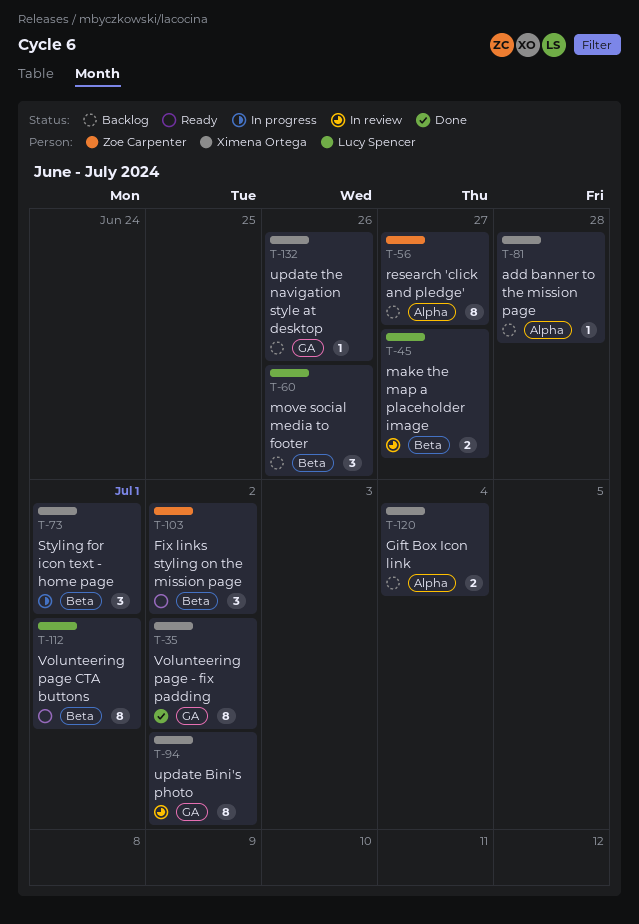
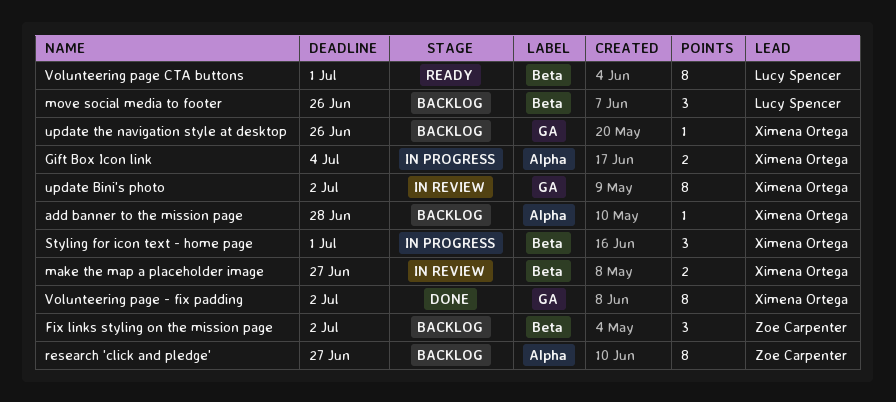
Fix links styling on the mission page, status: Ready -> Backlog
Gift Box Icon link, status: Backlog -> In progress
make the map a placeholder image, owner: Lucy Spencer -> Ximena Ortega

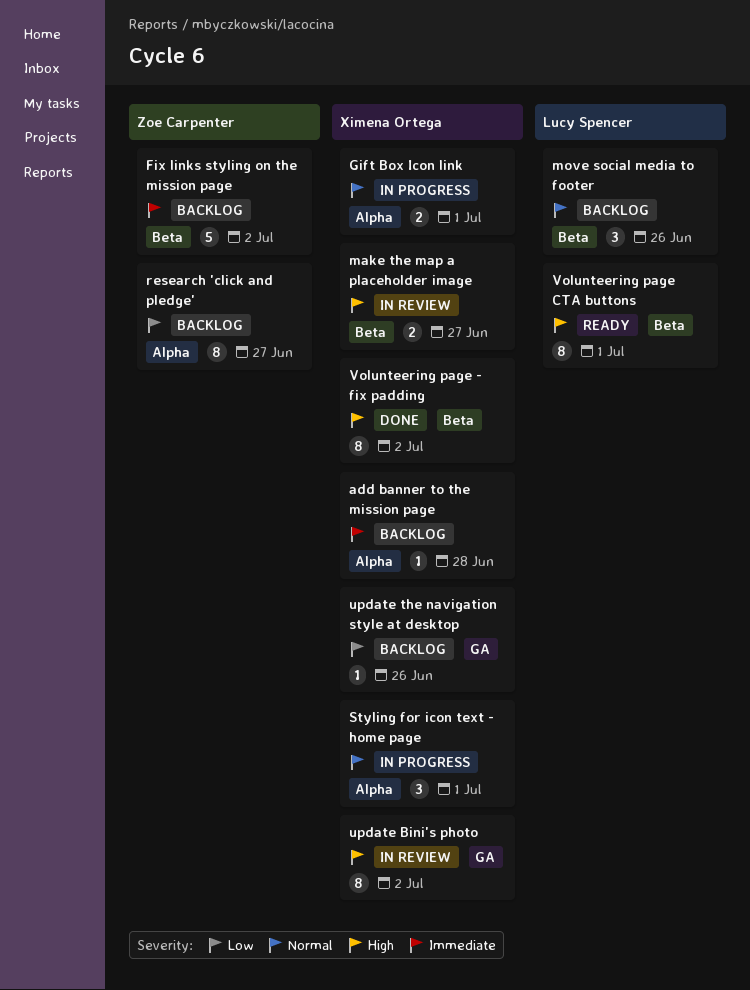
Fix links styling on the mission page, estimate: 3 -> 5
Gift Box Icon link, due: Jul 4 -> Jul 1
Styling for icon text - home page, label: Beta -> Alpha
Volunteering page - fix padding, label: GA -> Beta

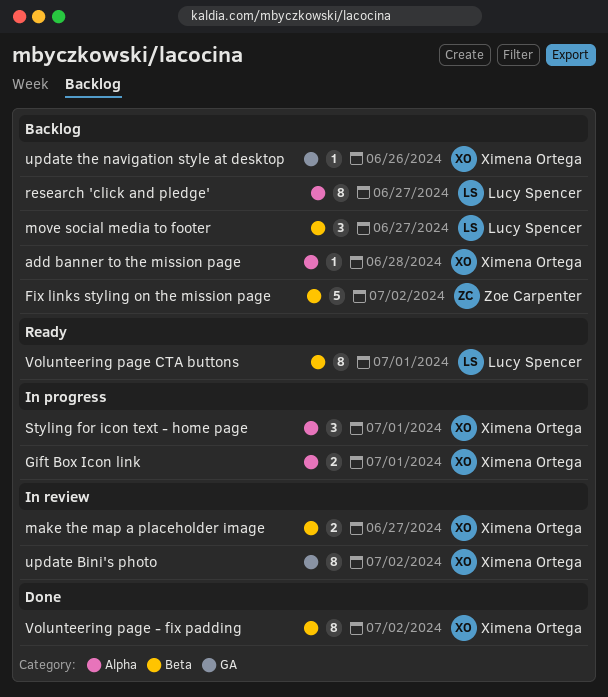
move social media to footer, due: Jun 26 -> Jun 27
research 'click and pledge', owner: Zoe Carpenter -> Lucy Spencer

